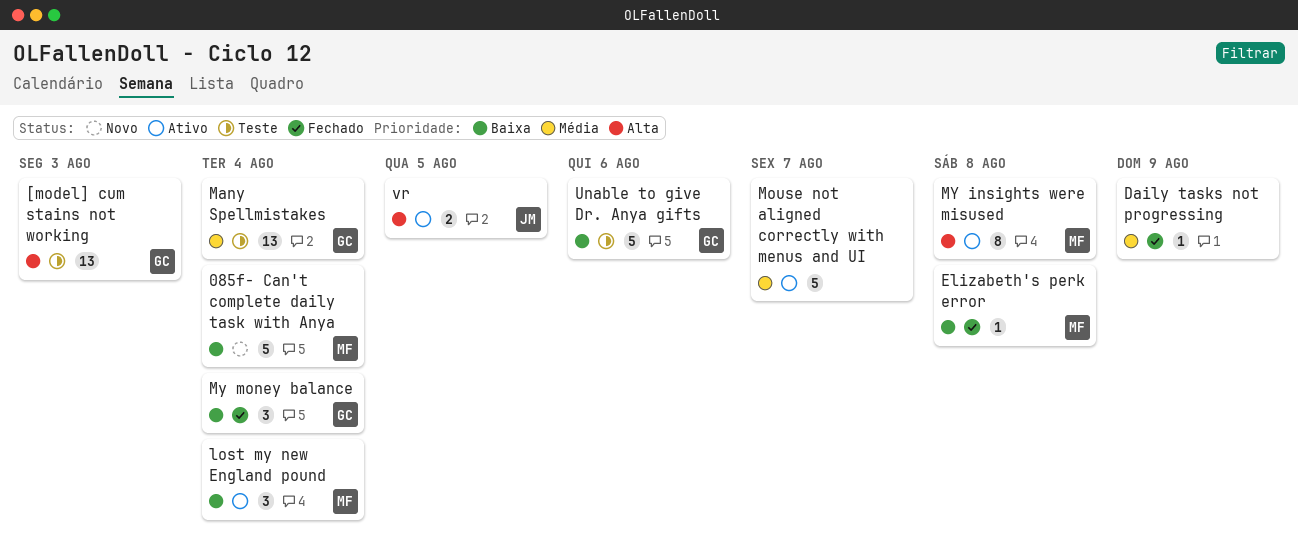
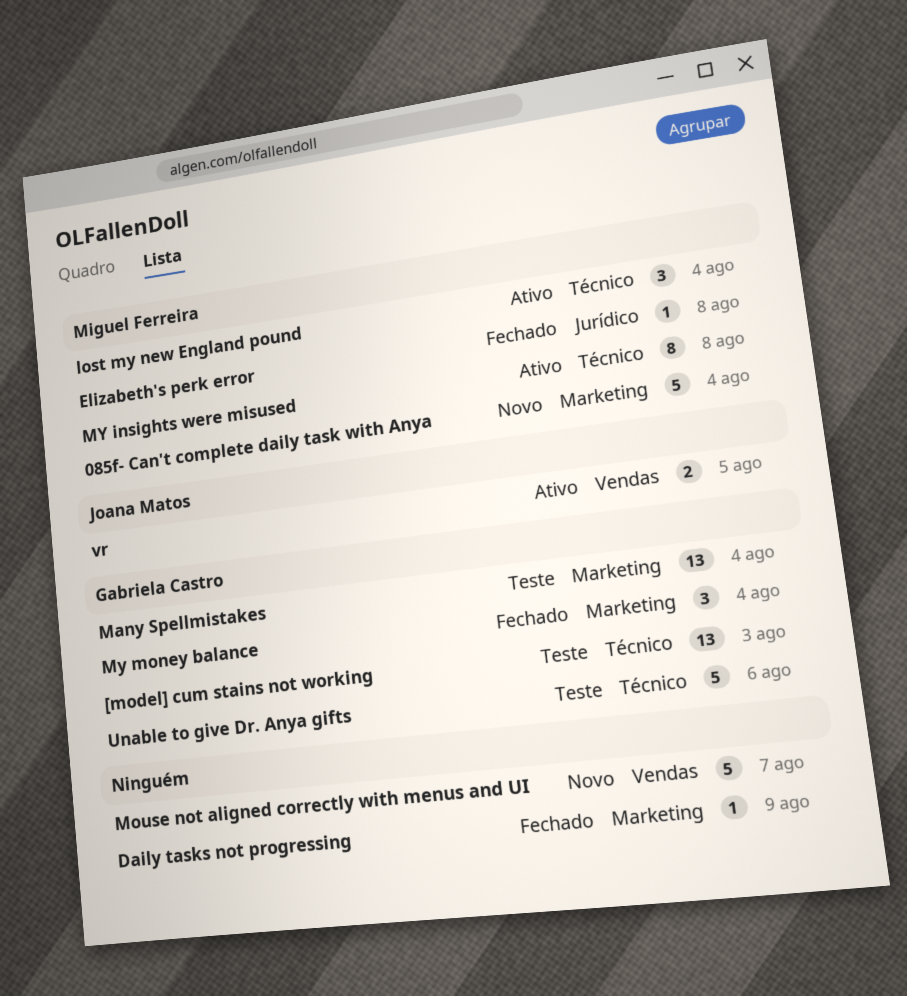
Mouse not aligned correctly with menus and UI, status: Ativo -> Novo

